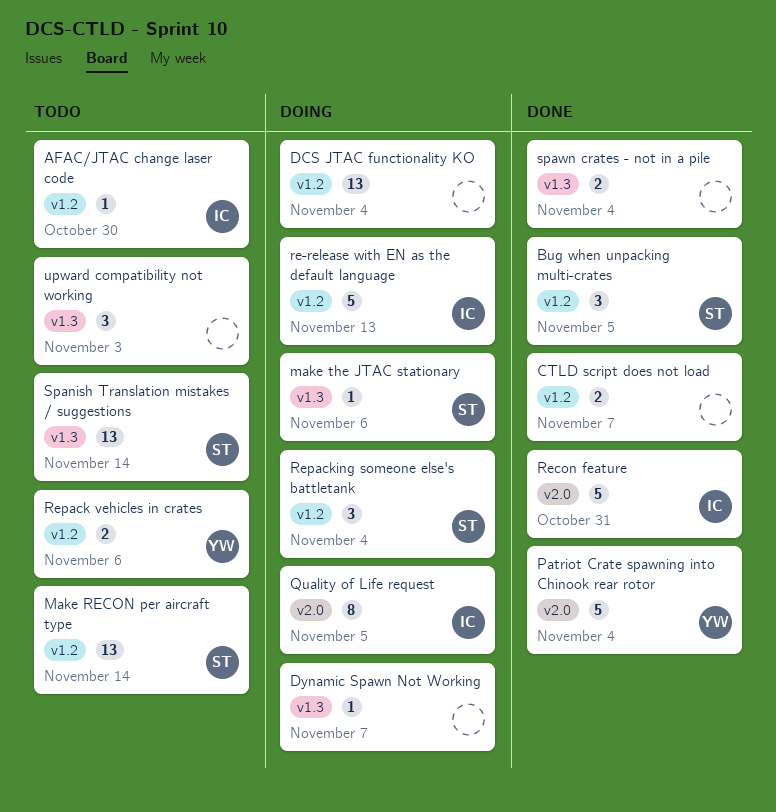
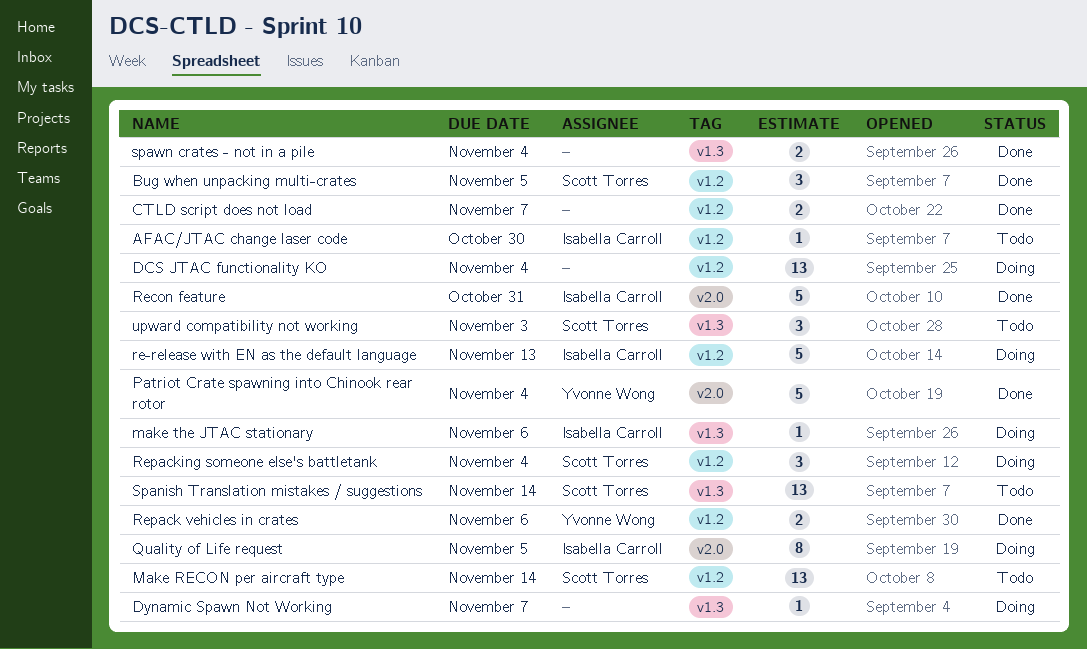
make the JTAC stationary, owner: Scott Torres -> Isabella Carroll
Repack vehicles in crates, status: Todo -> Done
upward compatibility not working, owner: none -> Scott Torres

